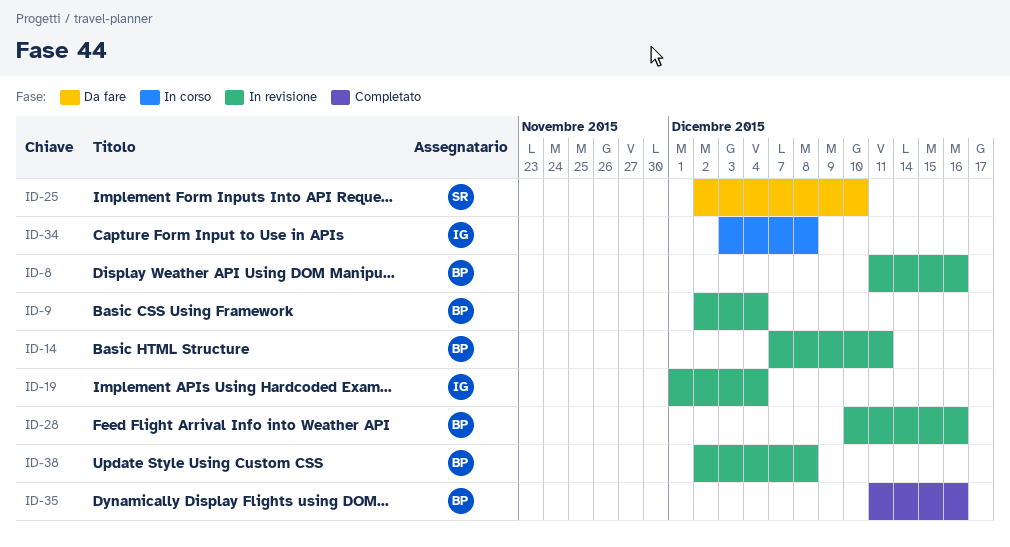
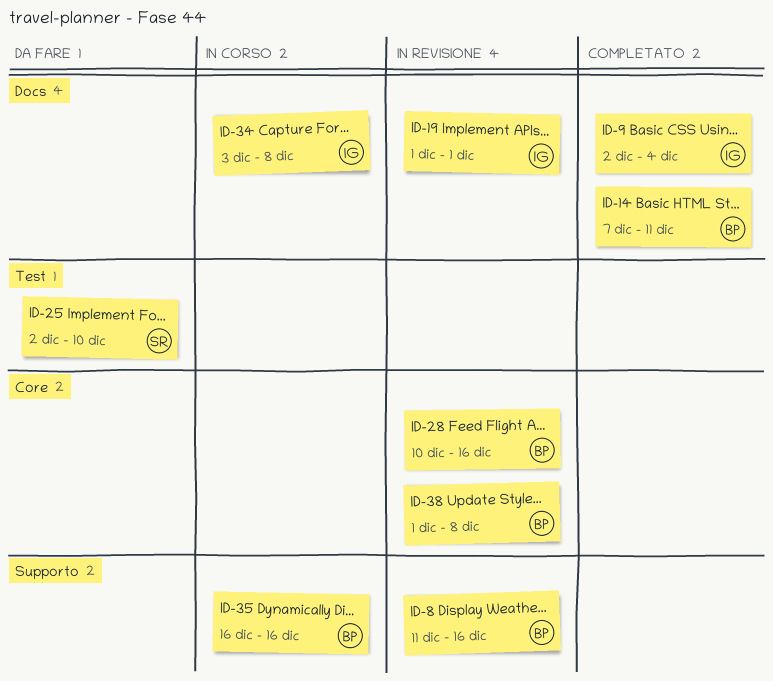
ID-9, status: In revisione -> Completato
ID-9, owner: BP -> IG
ID-14, status: In revisione -> Completato
ID-19, due: Dec 4 -> Dec 1
ID-35, status: Completato -> In corso
ID-35, start: Dec 11 -> Dec 16
ID-38, start: Dec 2 -> Dec 1

